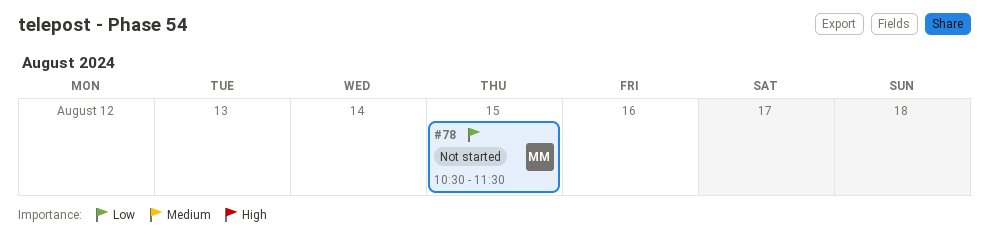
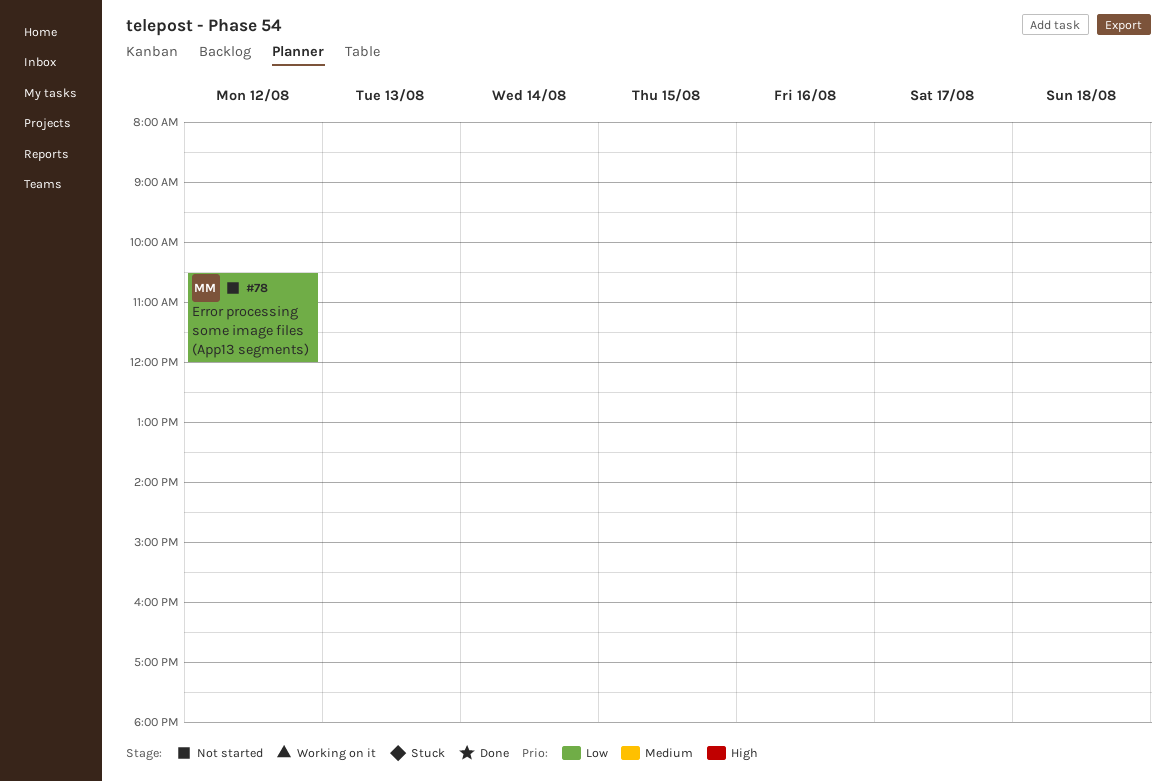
#78, day: Aug 15 -> Aug 12
#78, ends: 11:30 -> 12:00

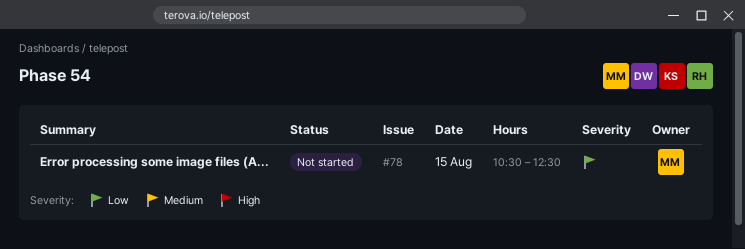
#78, day: Aug 12 -> Aug 15
#78, ends: 12:00 -> 12:30

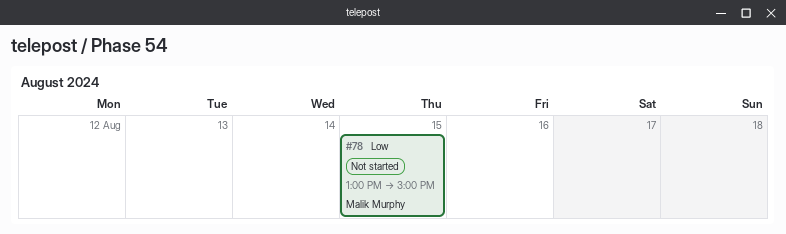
#78, begins: 10:30 -> 13:00
#78, ends: 12:30 -> 15:00

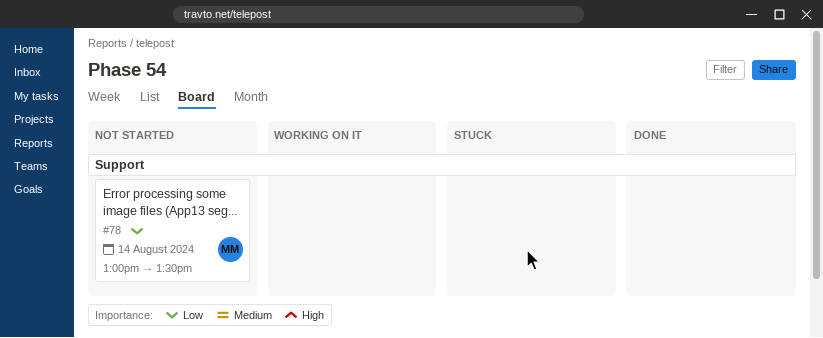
#78, day: Aug 15 -> Aug 14
#78, ends: 15:00 -> 13:30

